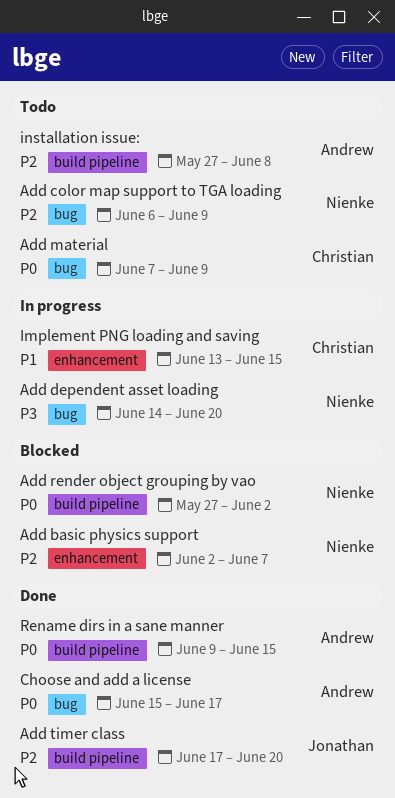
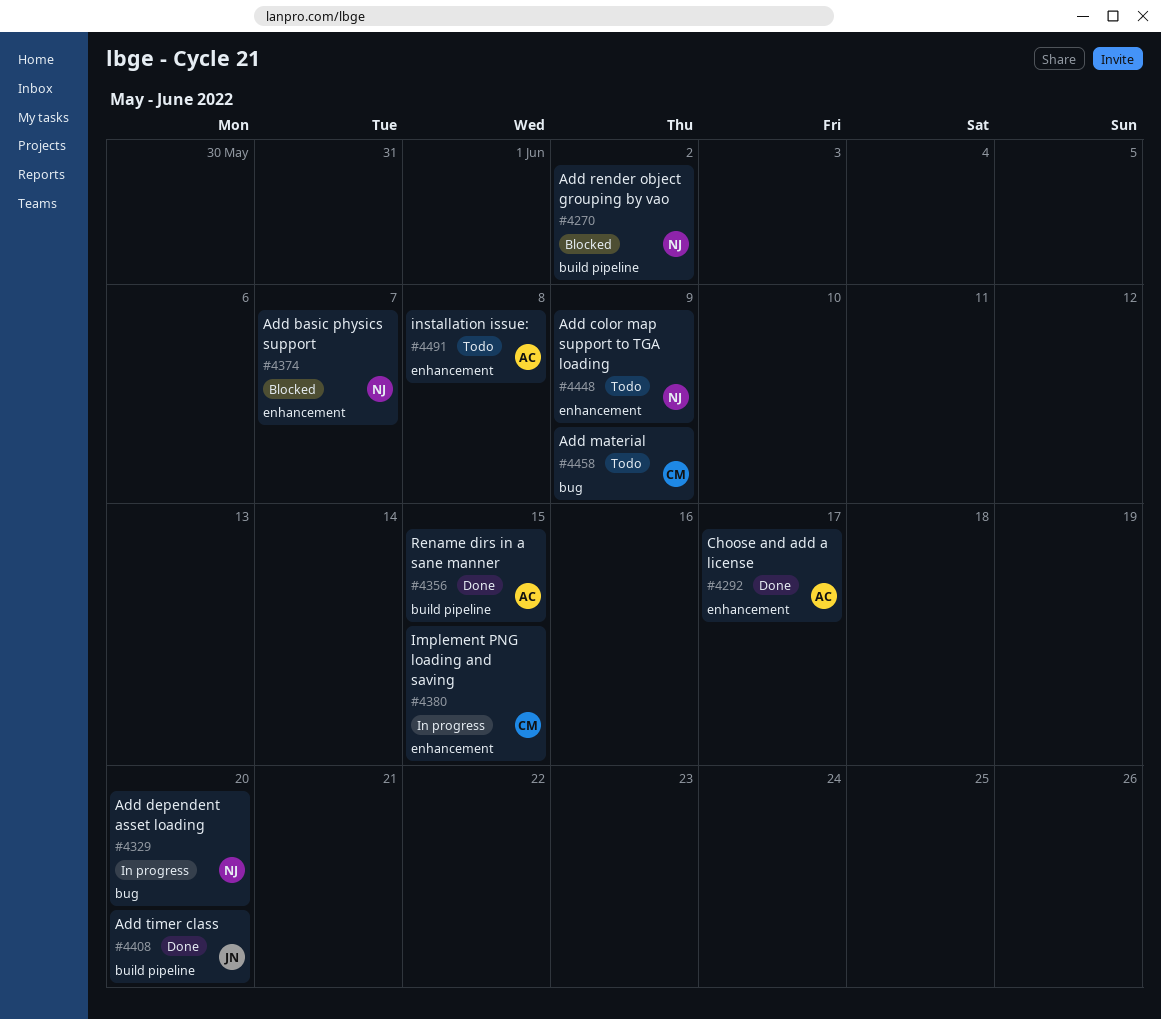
Add color map support to TGA loading, label: bug -> enhancement
Choose and add a license, label: bug -> enhancement
installation issue:, label: build pipeline -> enhancement

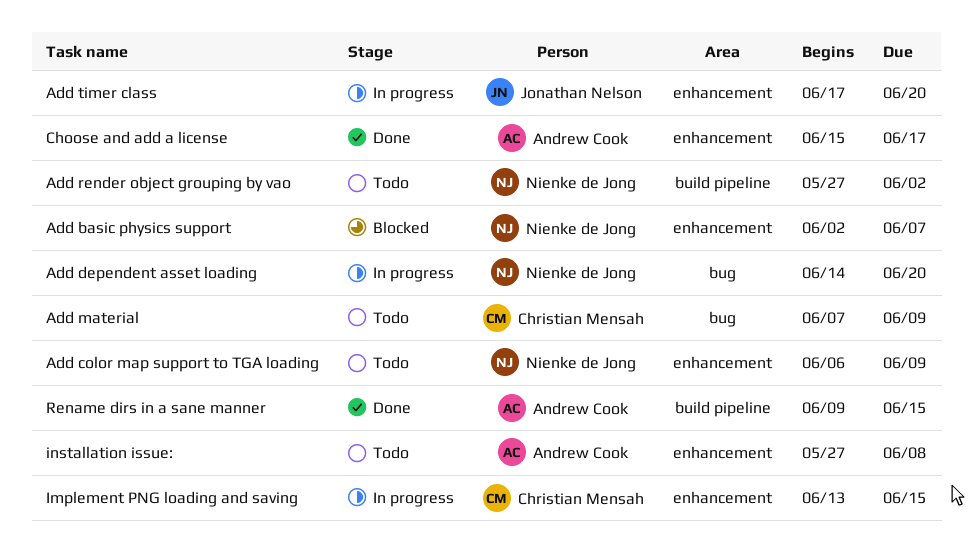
Add render object grouping by vao, status: Blocked -> Todo
Add timer class, status: Done -> In progress
Add timer class, label: build pipeline -> enhancement

